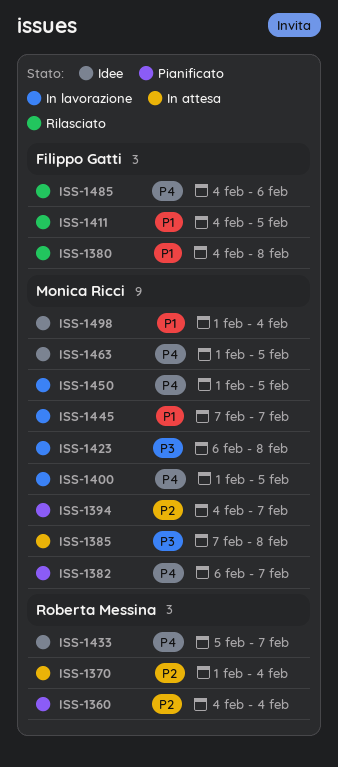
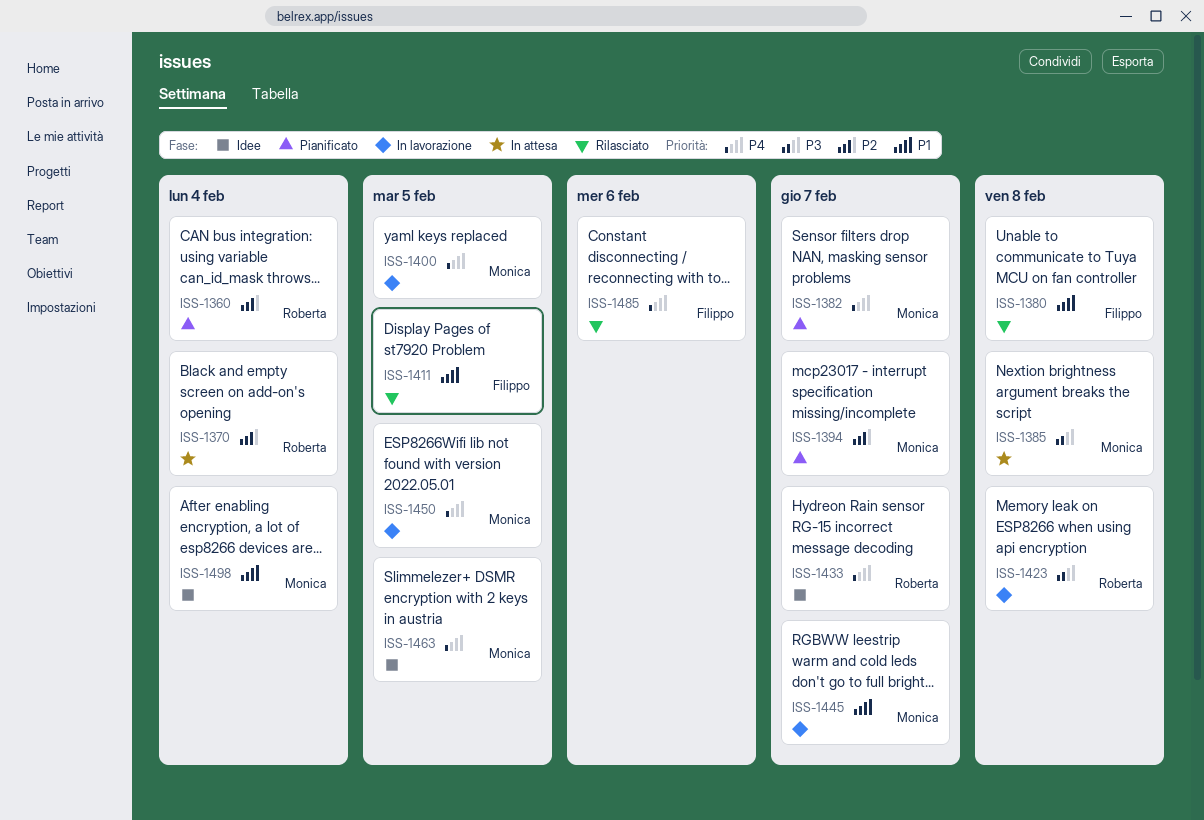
ISS-1423, owner: Monica Ricci -> Roberta Messina

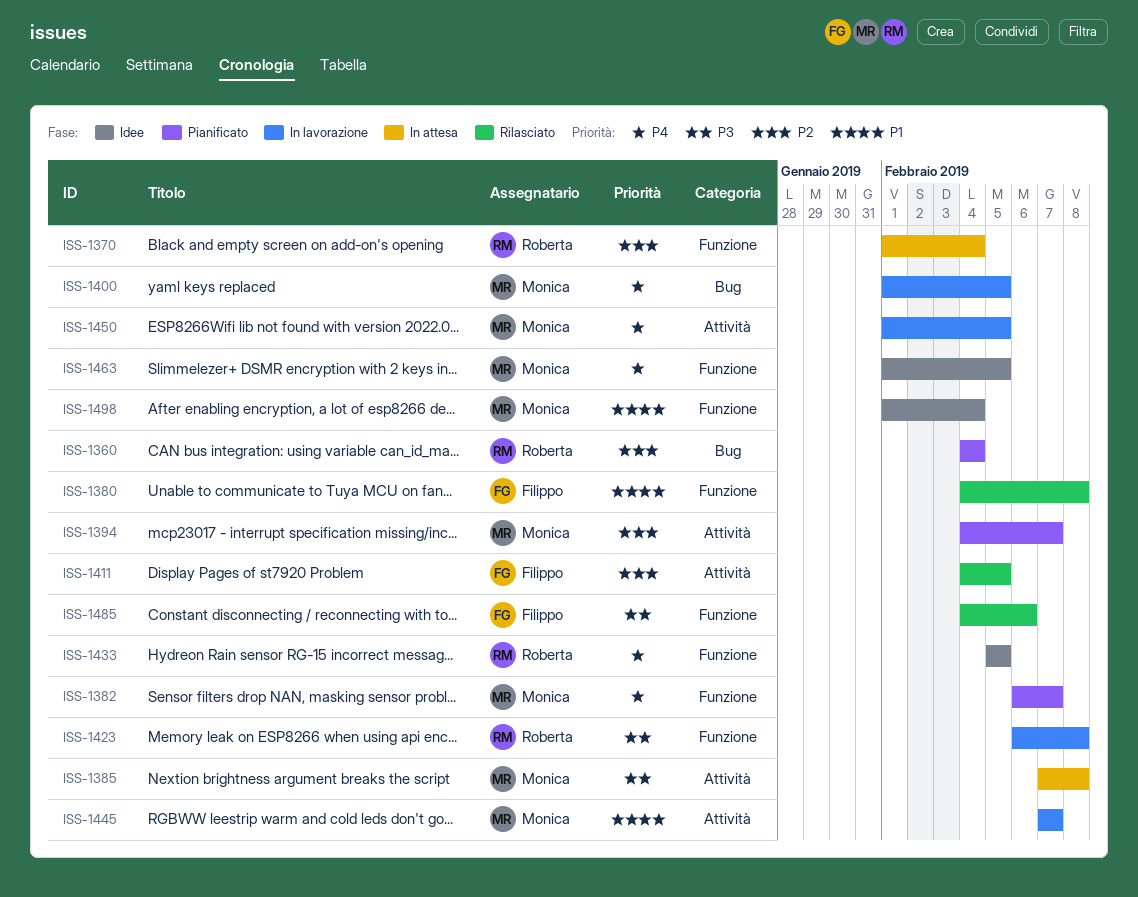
ISS-1411, priority: P1 -> P2
ISS-1433, due: Feb 7 -> Feb 5
ISS-1485, priority: P4 -> P3

